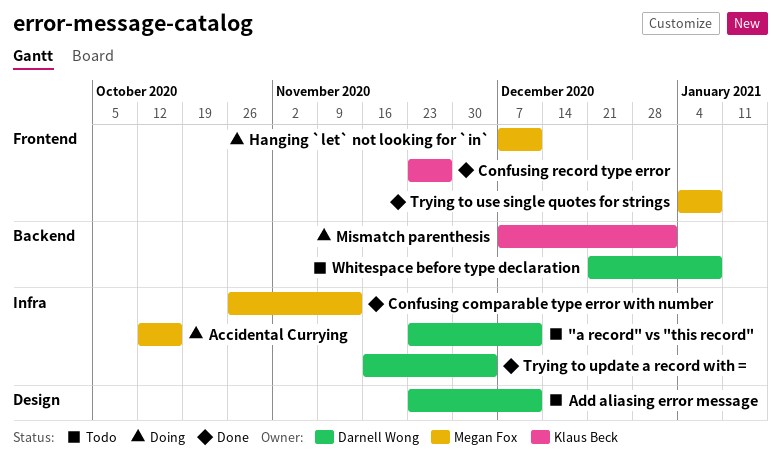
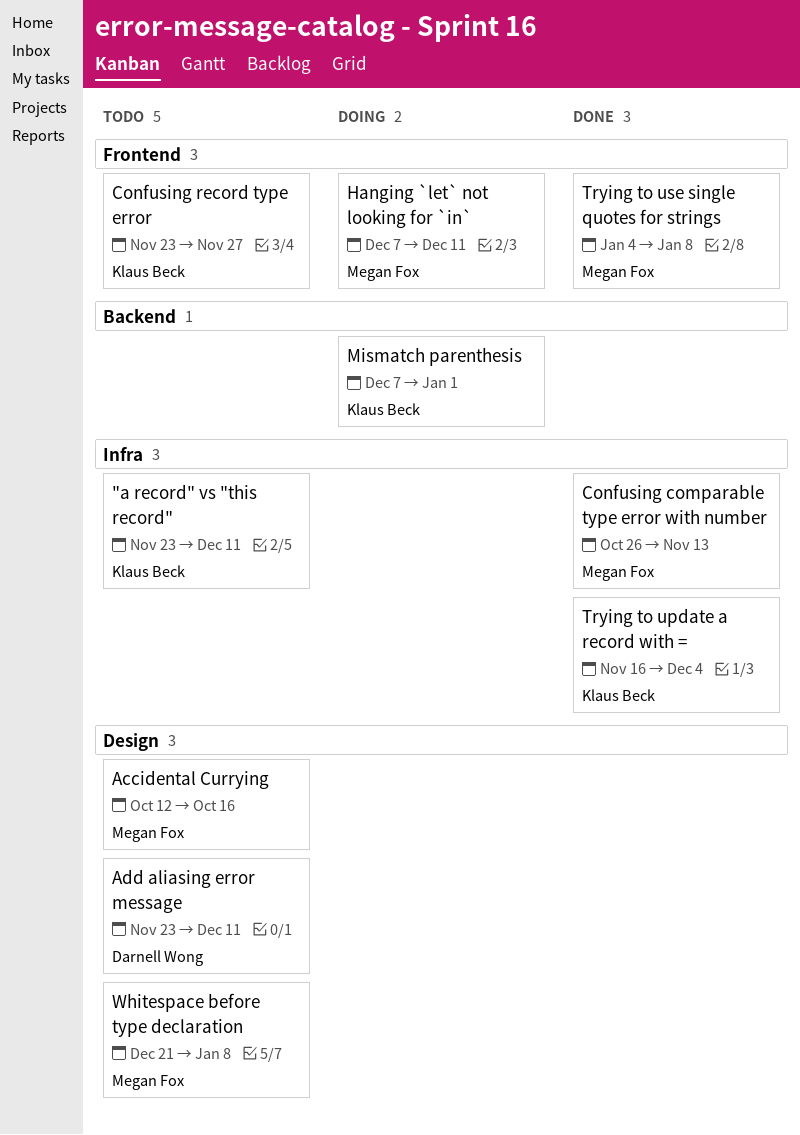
"a record" vs "this record", owner: Darnell Wong -> Klaus Beck
Accidental Currying, status: Doing -> Todo
Accidental Currying, label: Infra -> Design
Confusing record type error, status: Done -> Todo
Trying to update a record with =, owner: Darnell Wong -> Klaus Beck
Whitespace before type declaration, owner: Darnell Wong -> Megan Fox
Whitespace before type declaration, label: Backend -> Design

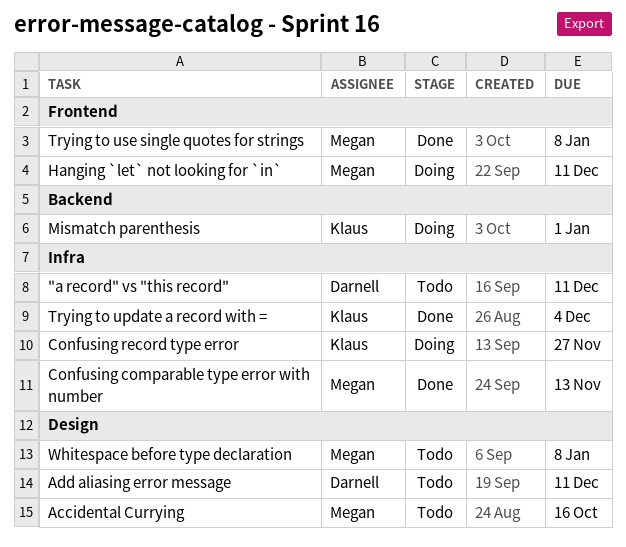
"a record" vs "this record", owner: Klaus Beck -> Darnell Wong
Confusing record type error, status: Todo -> Doing
Confusing record type error, label: Frontend -> Infra

